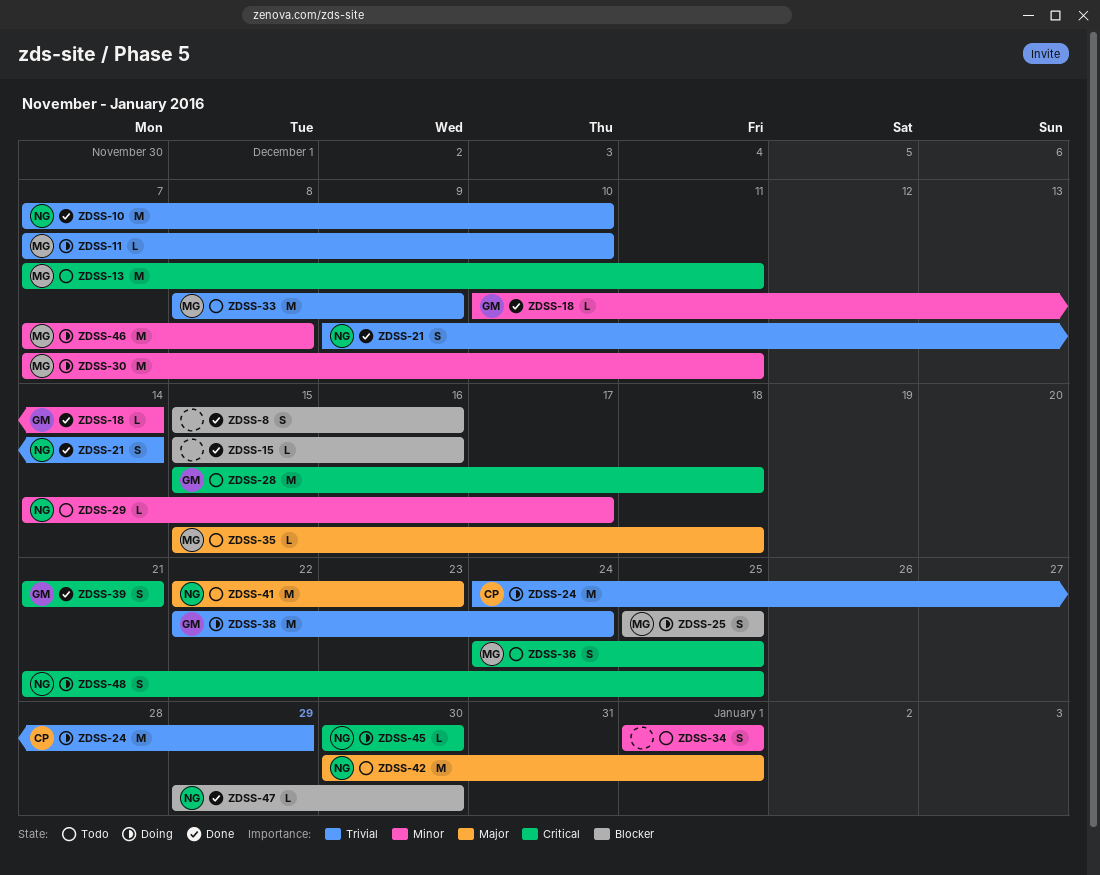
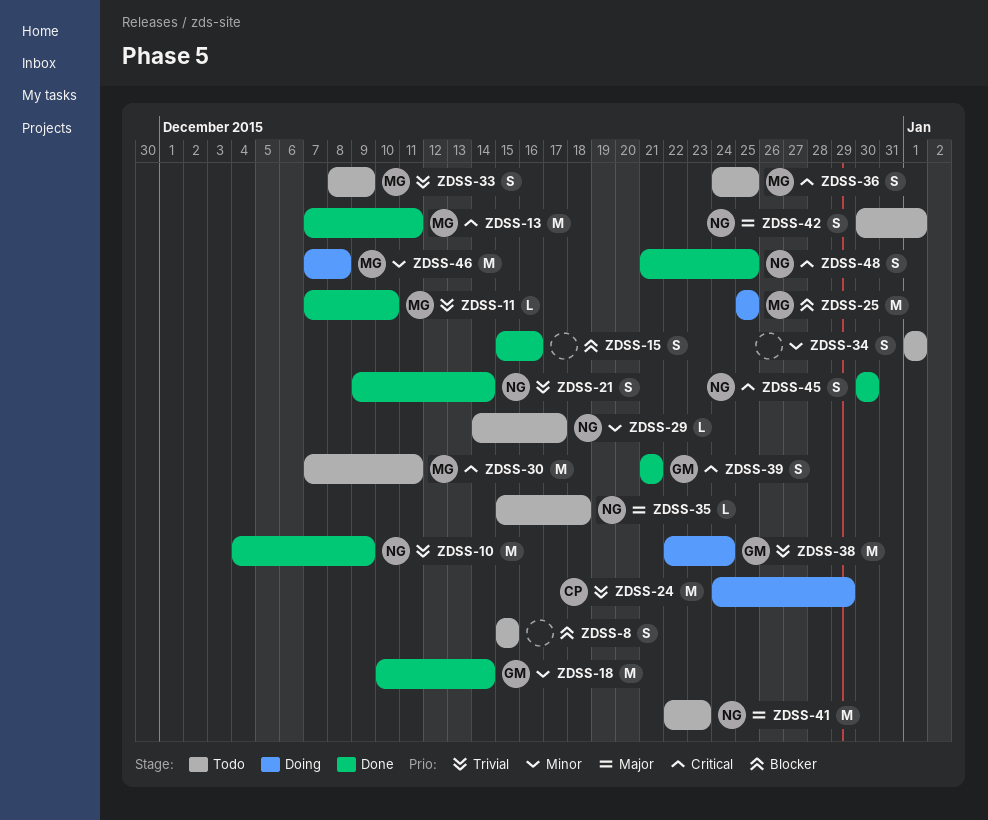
ZDSS-8, status: Done -> Todo
ZDSS-8, due: Dec 16 -> Dec 15
ZDSS-10, start: Dec 7 -> Dec 4
ZDSS-10, due: Dec 10 -> Dec 9
ZDSS-11, status: Doing -> Done
ZDSS-13, status: Todo -> Done
ZDSS-15, estimate: L -> S
ZDSS-18, estimate: L -> M
ZDSS-25, estimate: S -> M
ZDSS-28: present -> none
ZDSS-30, status: Doing -> Todo
ZDSS-30, priority: Minor -> Critical
ZDSS-33, estimate: M -> S
ZDSS-35, owner: MG -> NG
ZDSS-42, estimate: M -> S
ZDSS-45, status: Doing -> Done
ZDSS-45, estimate: L -> S
ZDSS-47: present -> none
ZDSS-48, status: Doing -> Done

